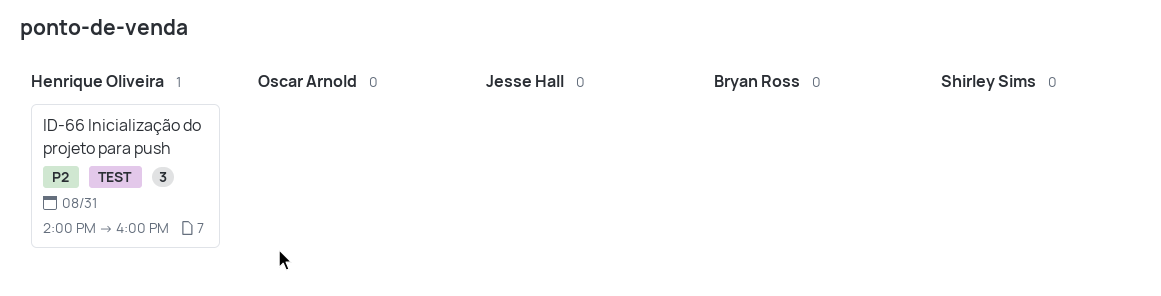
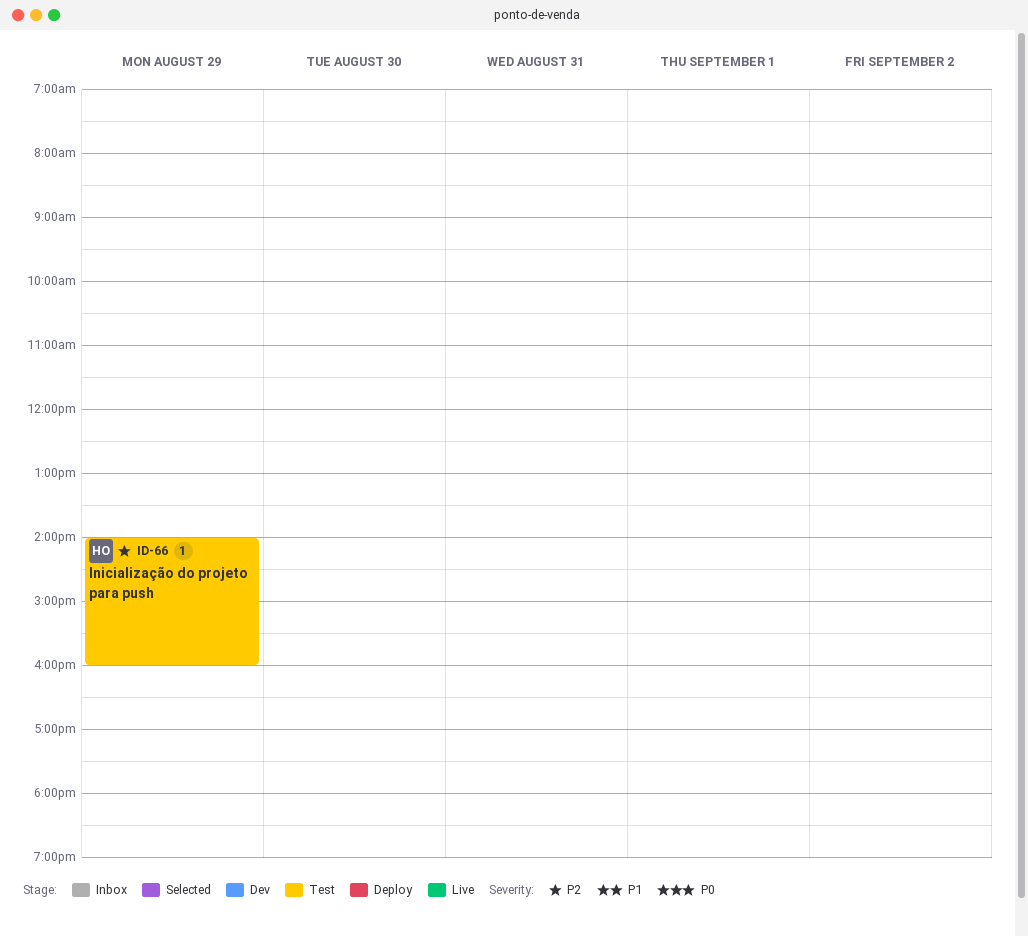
ID-66, estimate: 3 -> 1
ID-66, day: Aug 31 -> Aug 29

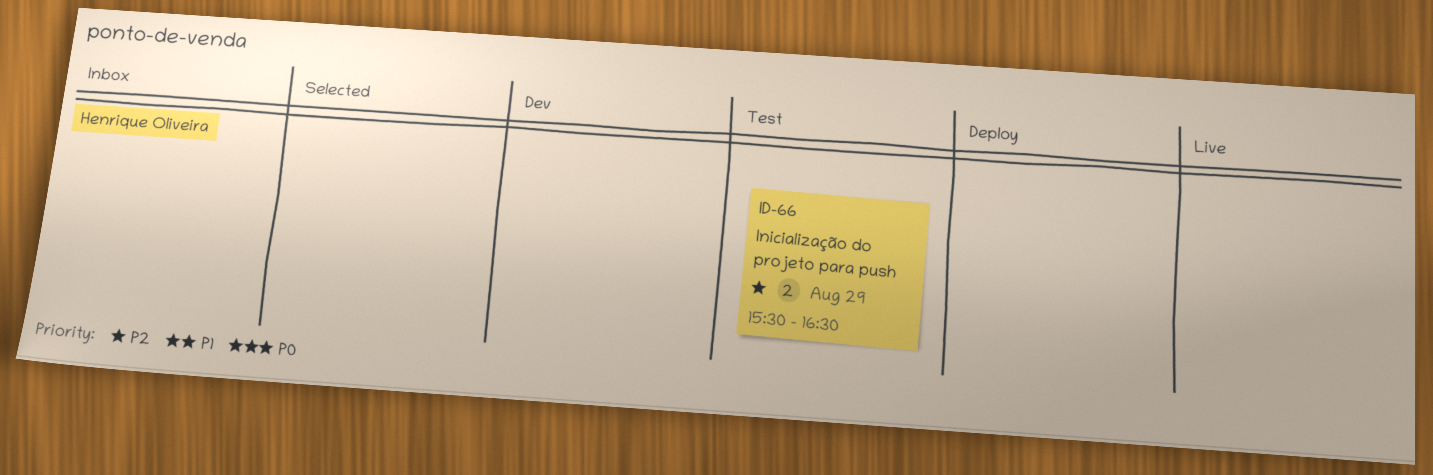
ID-66, estimate: 1 -> 2
ID-66, begins: 14:00 -> 15:30
ID-66, ends: 16:00 -> 16:30

